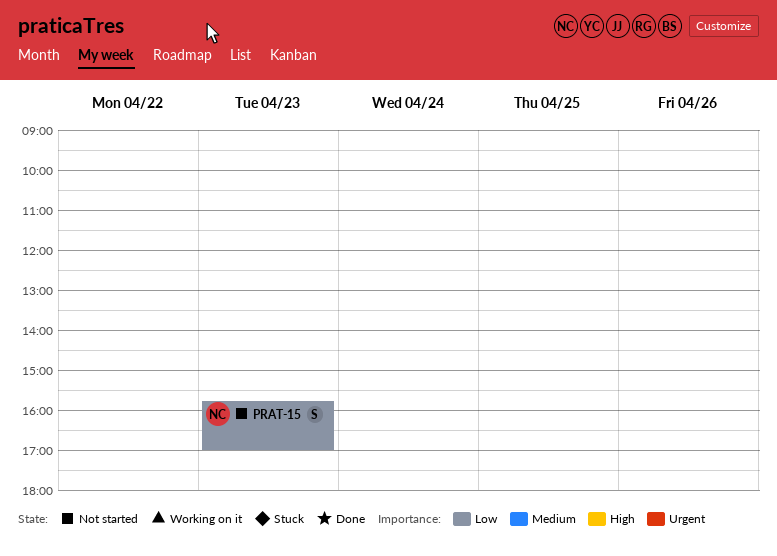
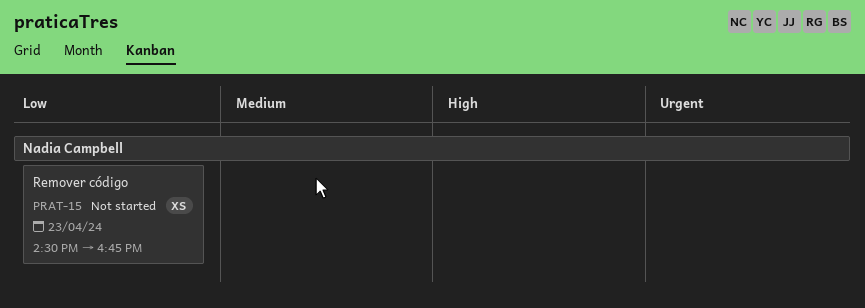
PRAT-15, estimate: S -> XS
PRAT-15, begins: 15:45 -> 14:30
PRAT-15, ends: 17:00 -> 16:45

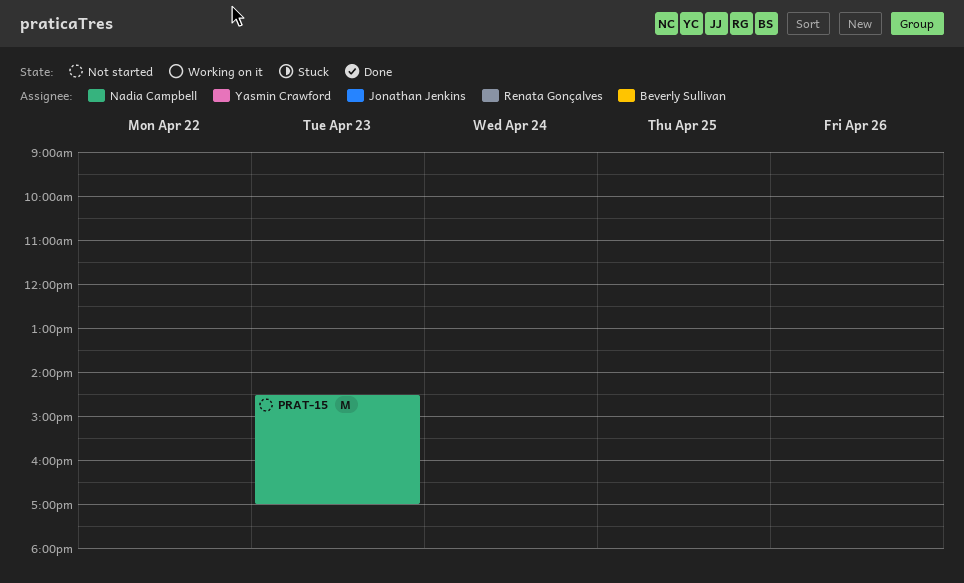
PRAT-15, estimate: XS -> M
PRAT-15, ends: 16:45 -> 17:00

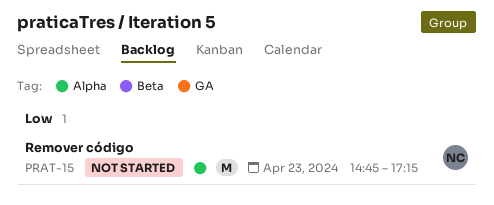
PRAT-15, begins: 14:30 -> 14:45
PRAT-15, ends: 17:00 -> 17:15

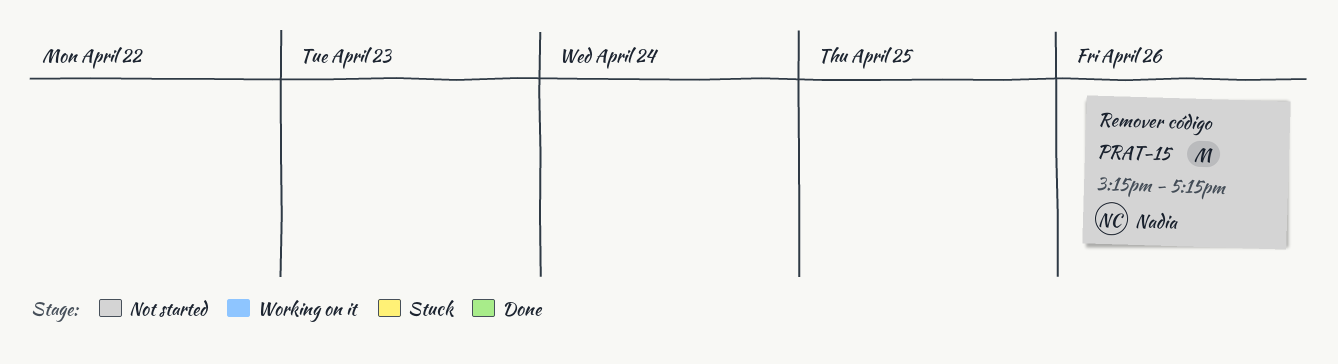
PRAT-15, day: Apr 23 -> Apr 26
PRAT-15, begins: 14:45 -> 15:15

